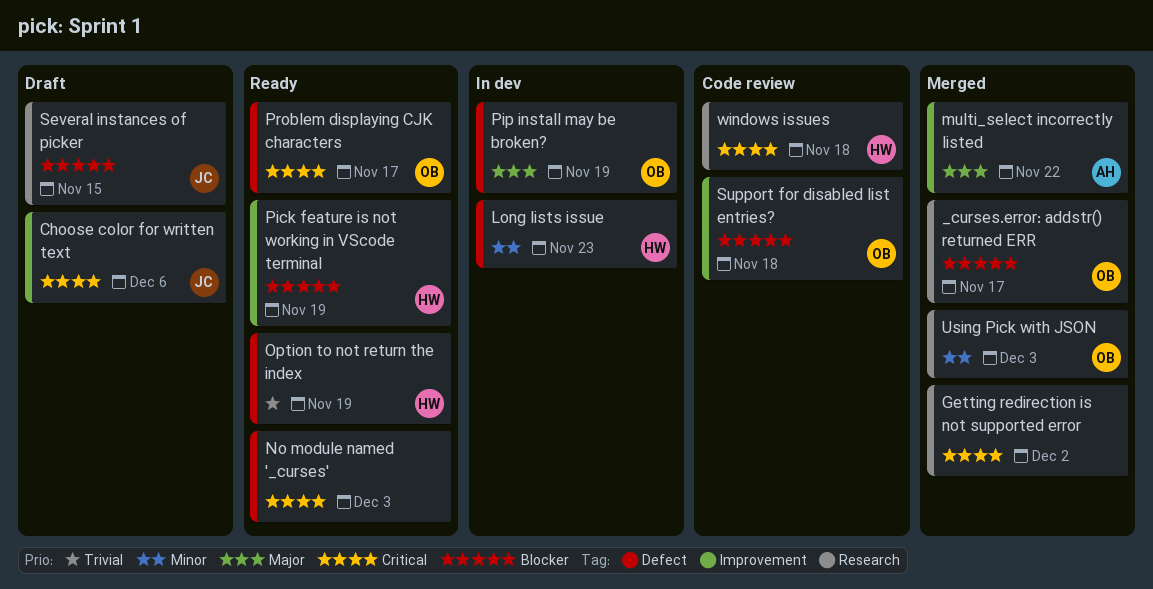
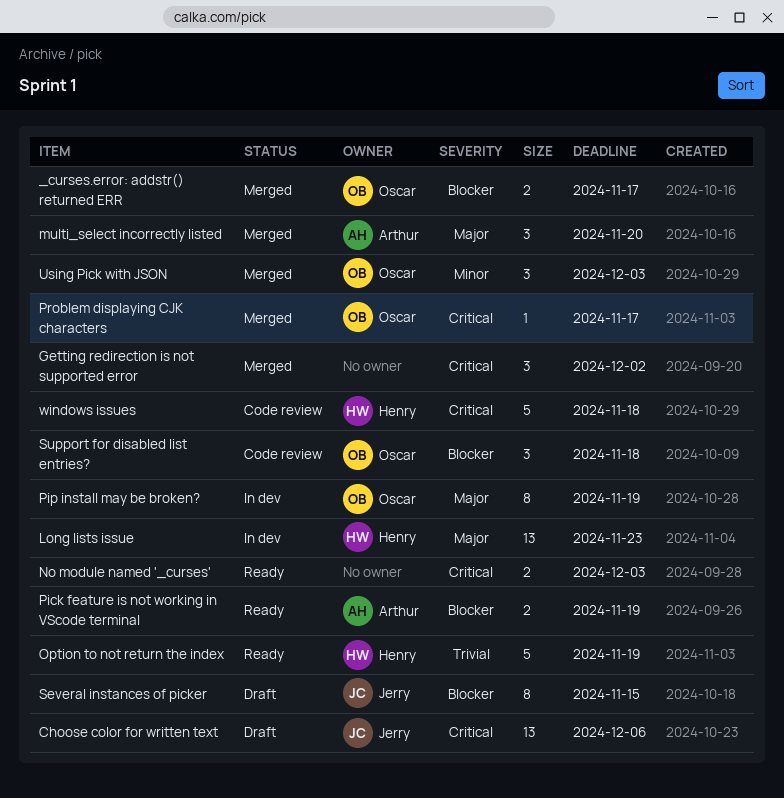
Long lists issue, priority: Minor -> Major
multi_select incorrectly listed, due: Nov 22 -> Nov 20
Pick feature is not working in VScode terminal, owner: Henry -> Arthur
Problem displaying CJK characters, status: Ready -> Merged

